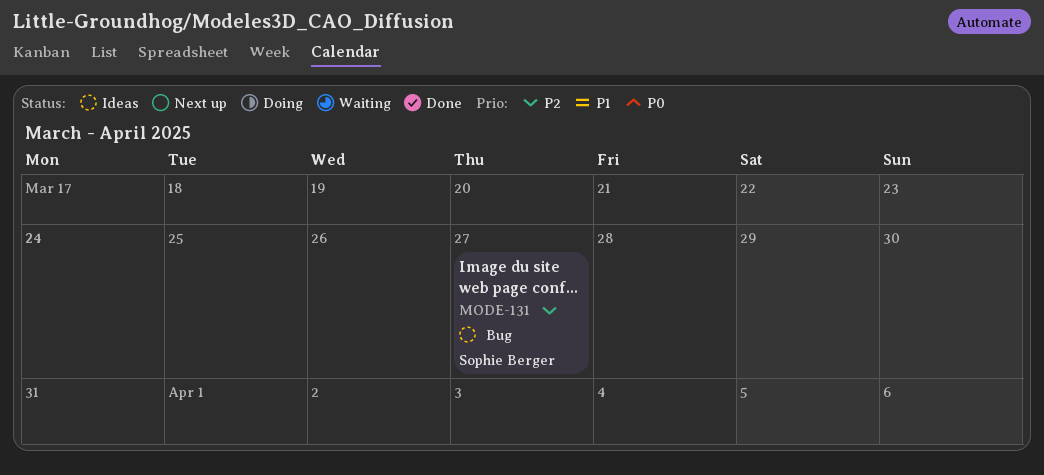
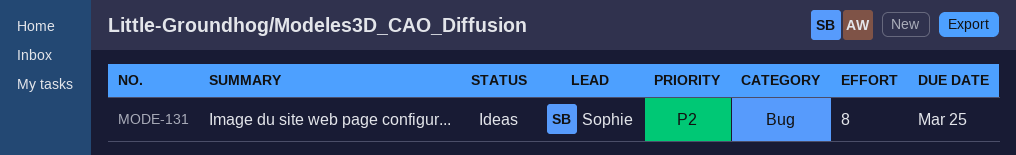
MODE-131, due: Mar 27 -> Mar 25

